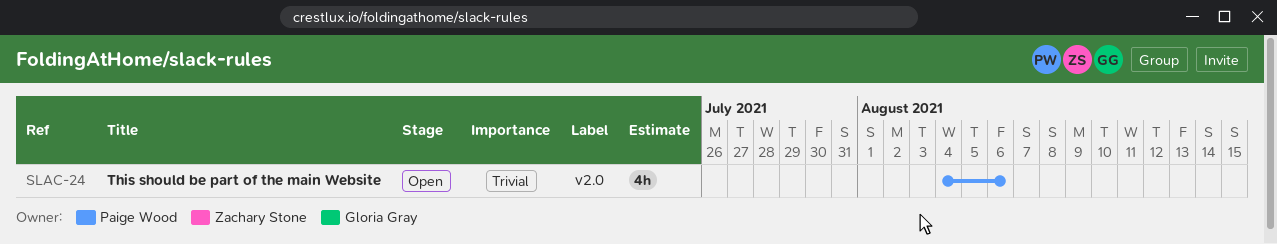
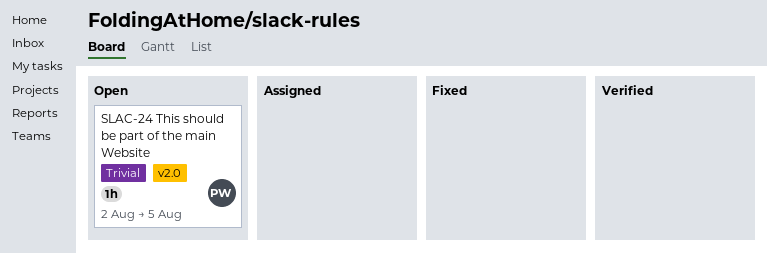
SLAC-24, estimate: 4h -> 1h
SLAC-24, start: Aug 4 -> Aug 2
SLAC-24, due: Aug 6 -> Aug 5

